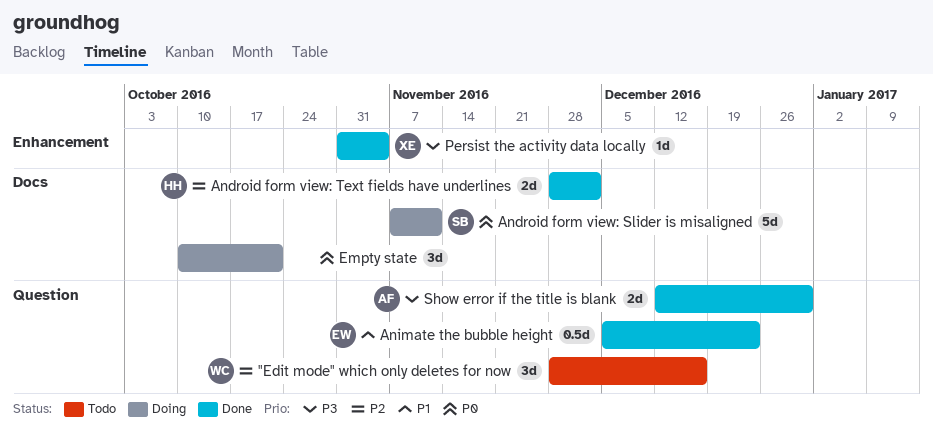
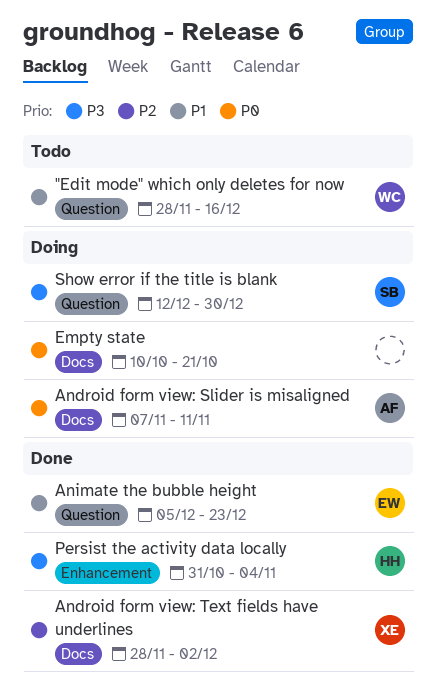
"Edit mode" which only deletes for now, priority: P2 -> P1
Android form view: Slider is misaligned, owner: SB -> AF
Android form view: Text fields have underlines, owner: HH -> XE
Persist the activity data locally, owner: XE -> HH
Show error if the title is blank, status: Done -> Doing
Show error if the title is blank, owner: AF -> SB

